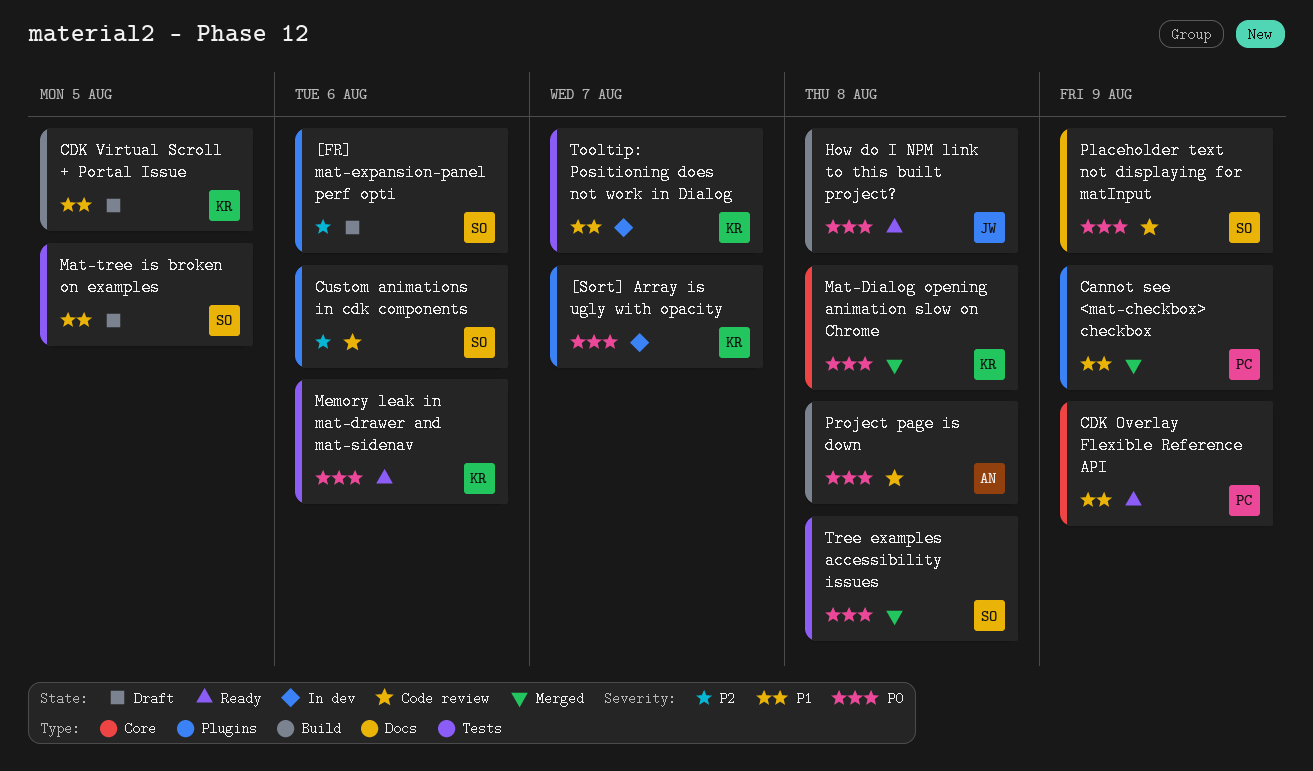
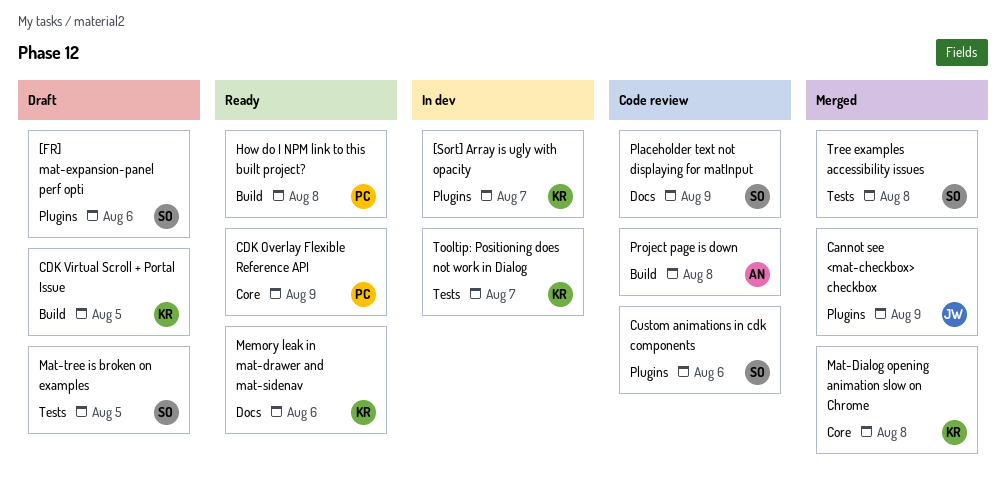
Cannot see <mat-checkbox> checkbox, owner: PC -> JW
How do I NPM link to this built project?, owner: JW -> PC
Memory leak in mat-drawer and mat-sidenav, label: Tests -> Docs

